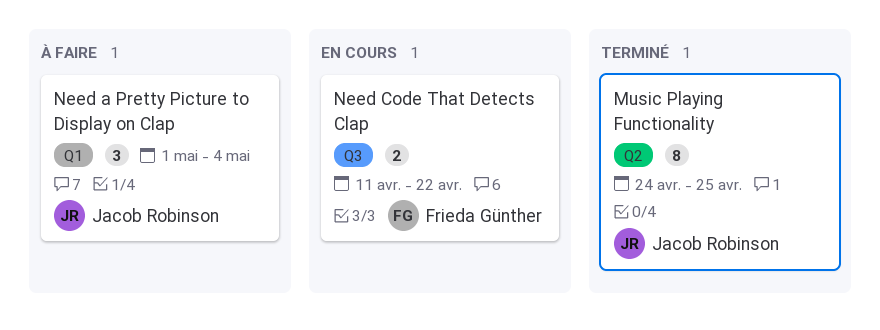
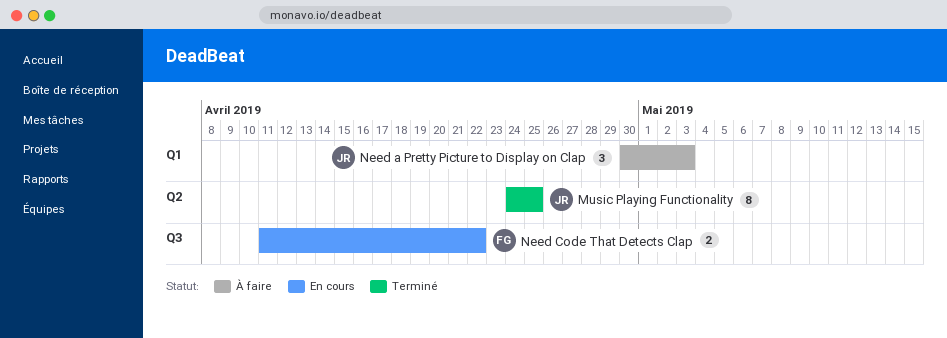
Need a Pretty Picture to Display on Clap, start: May 1 -> Apr 30
Need a Pretty Picture to Display on Clap, due: May 4 -> May 3

